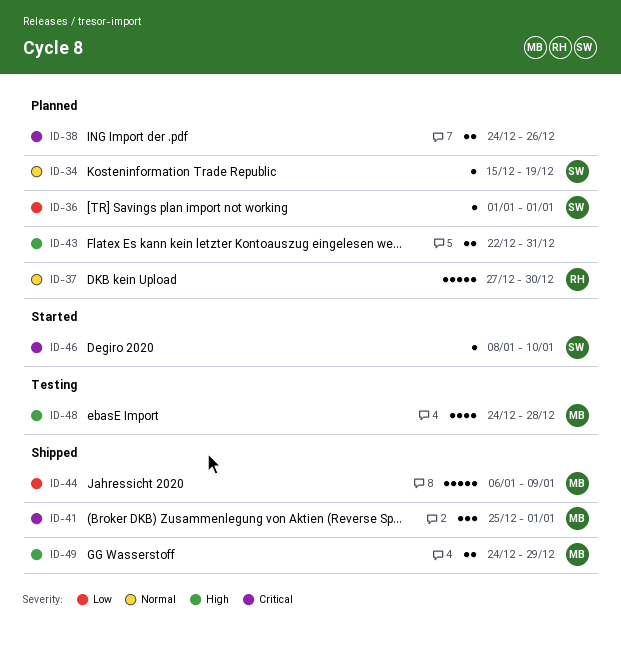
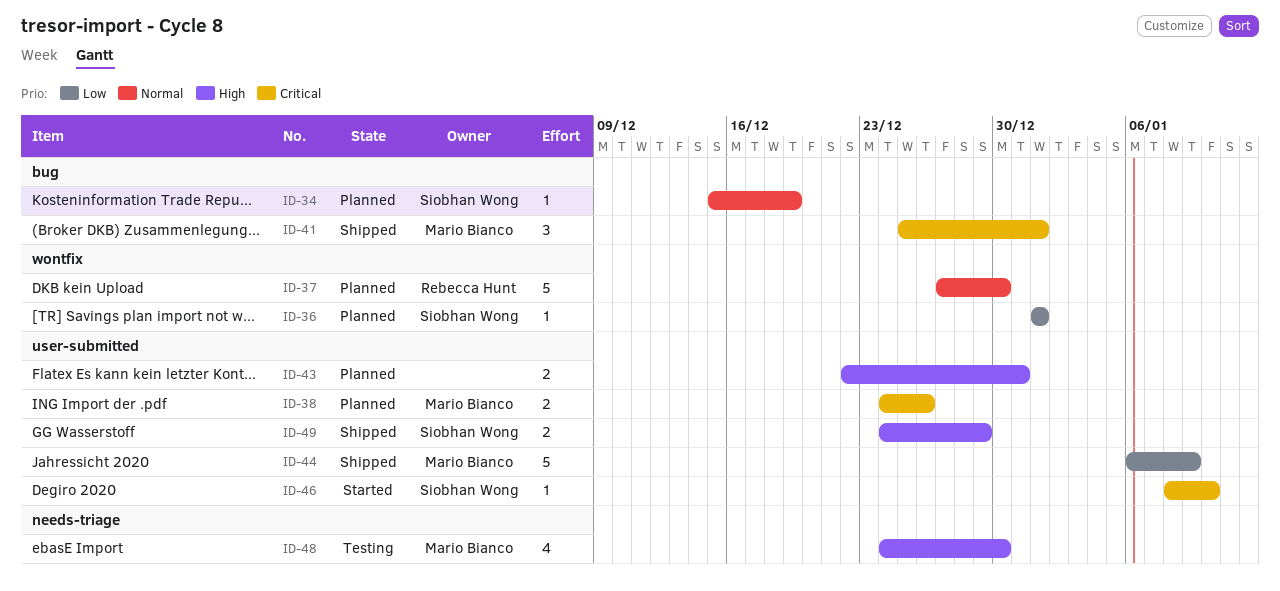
ID-38, owner: none -> Mario Bianco
ID-48, due: Dec 28 -> Dec 30
ID-49, owner: Mario Bianco -> Siobhan Wong

